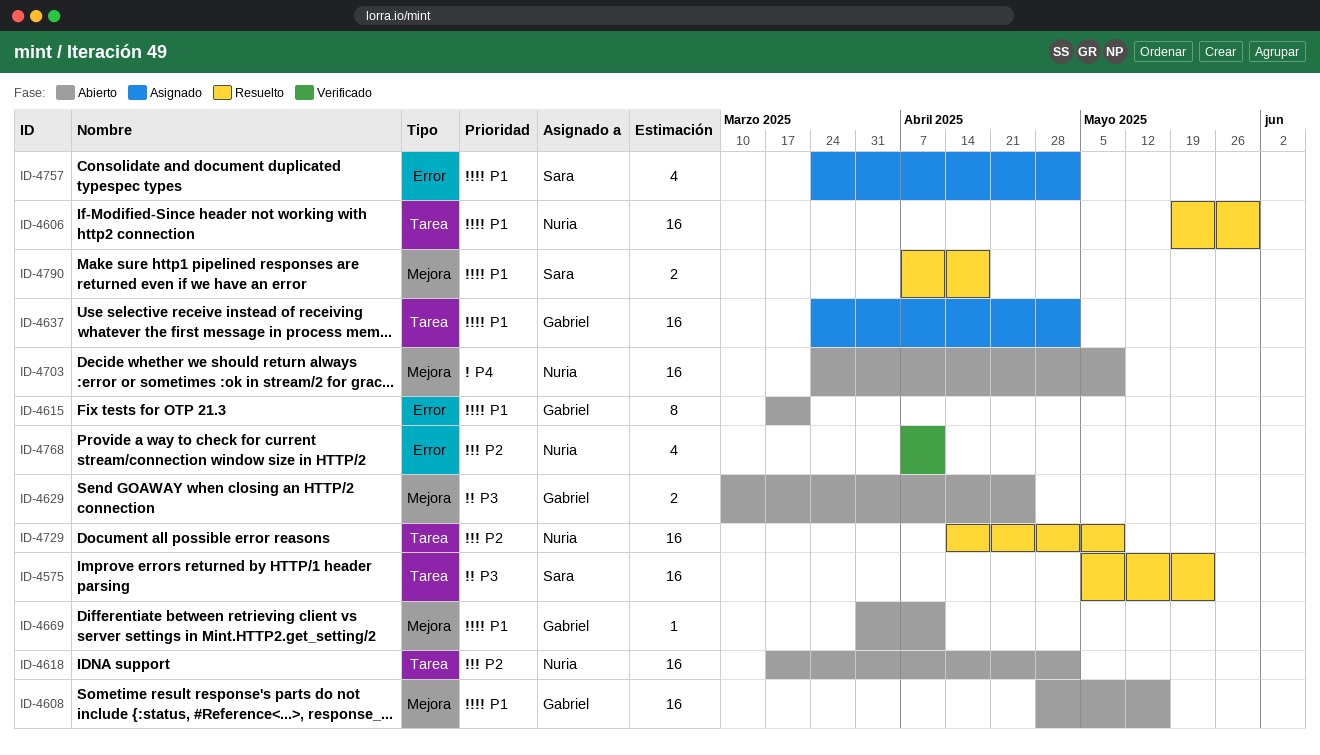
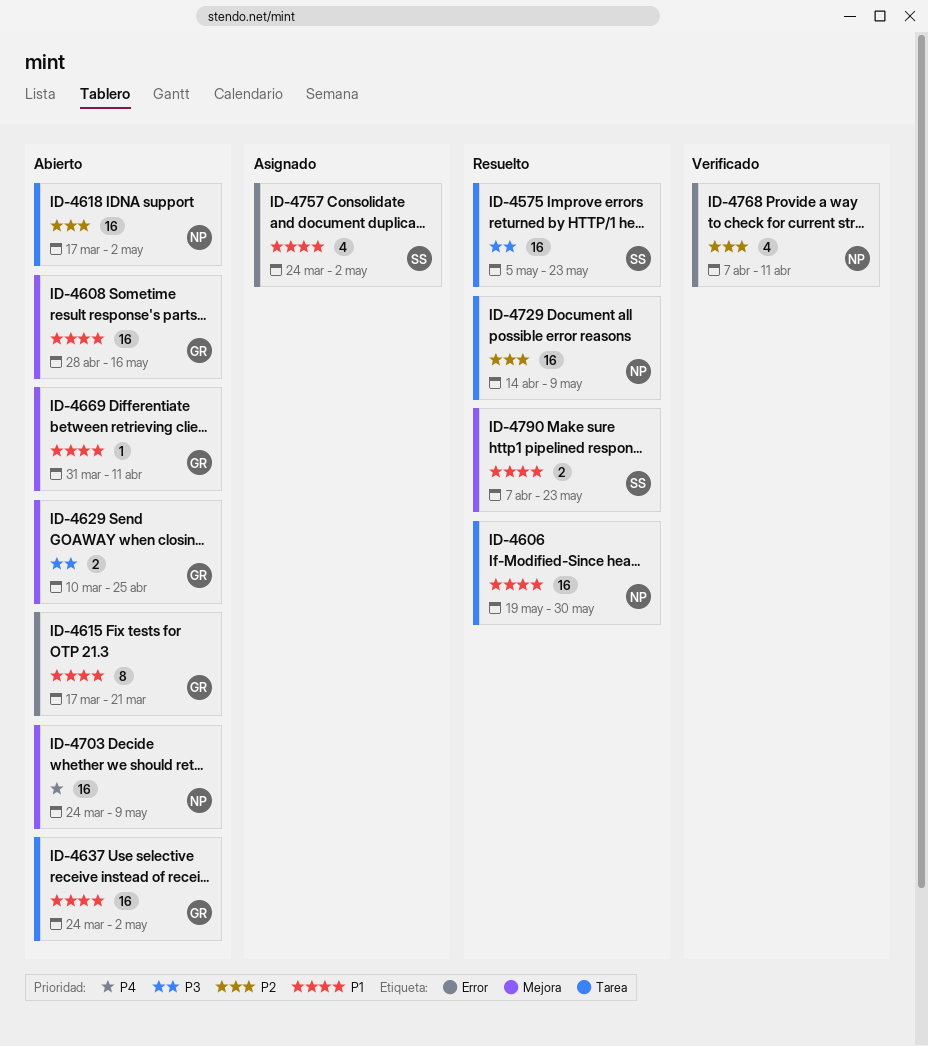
ID-4637, status: Asignado -> Abierto
ID-4790, due: Apr 18 -> May 23

